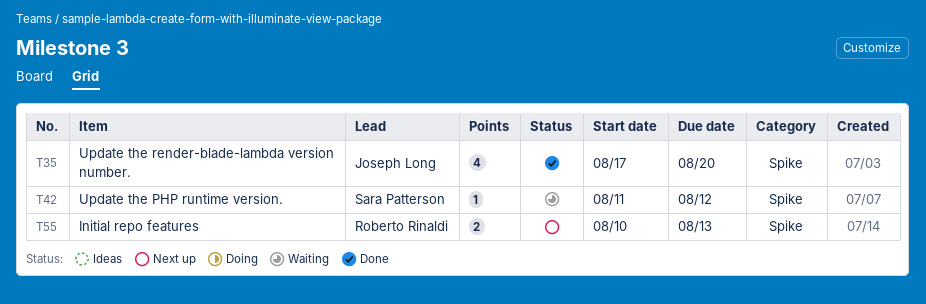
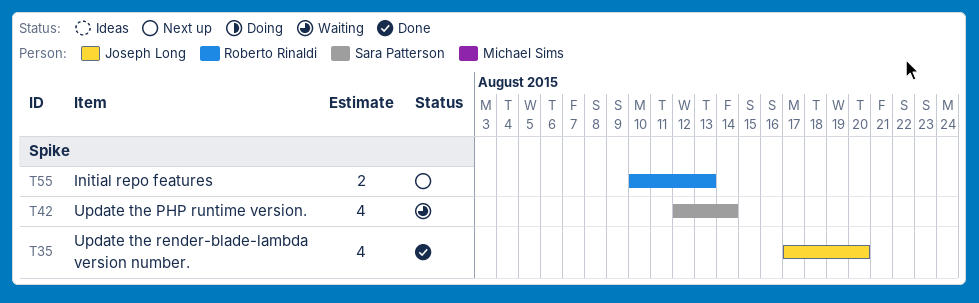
T42, estimate: 1 -> 4
T42, start: Aug 11 -> Aug 12
T42, due: Aug 12 -> Aug 14

